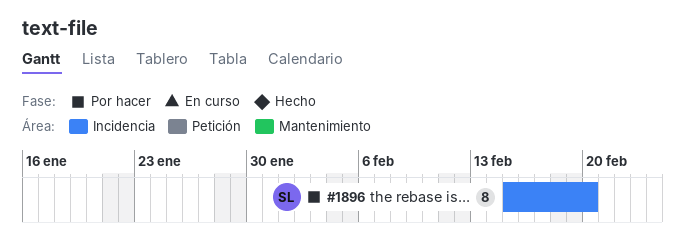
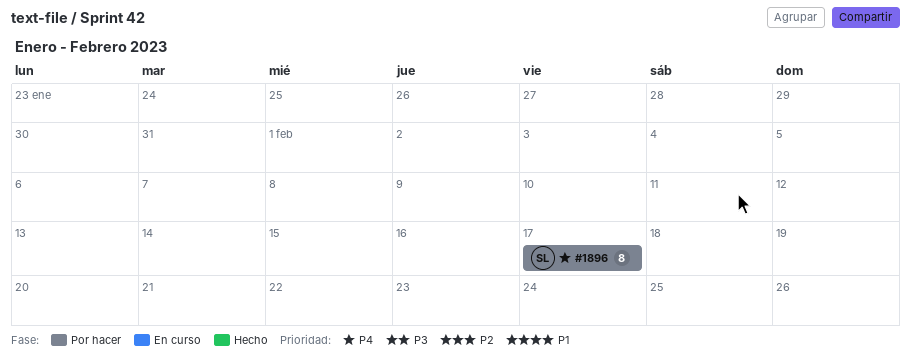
#1896, start: Feb 15 -> Feb 17
#1896, due: Feb 20 -> Feb 17

